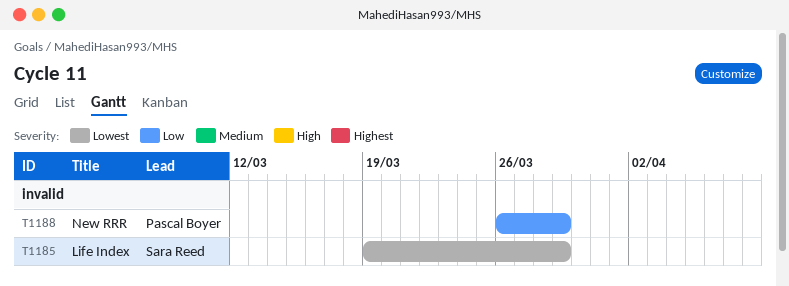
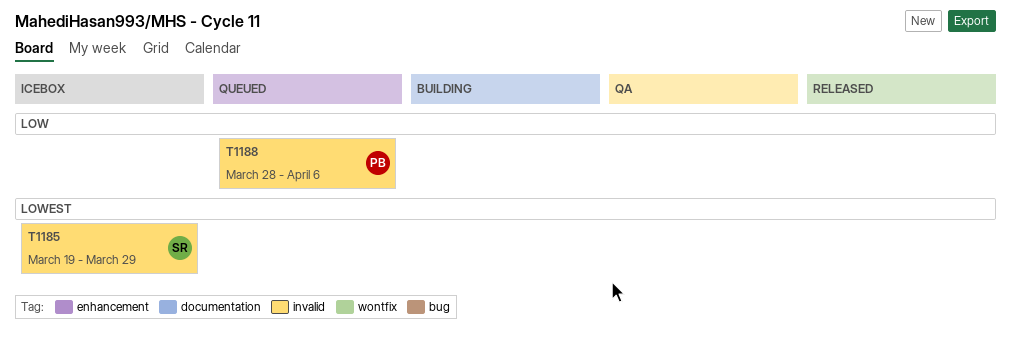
T1188, start: Mar 26 -> Mar 28
T1188, due: Mar 29 -> Apr 6

